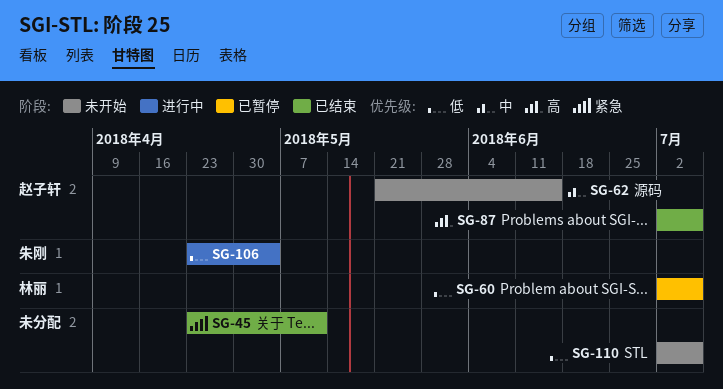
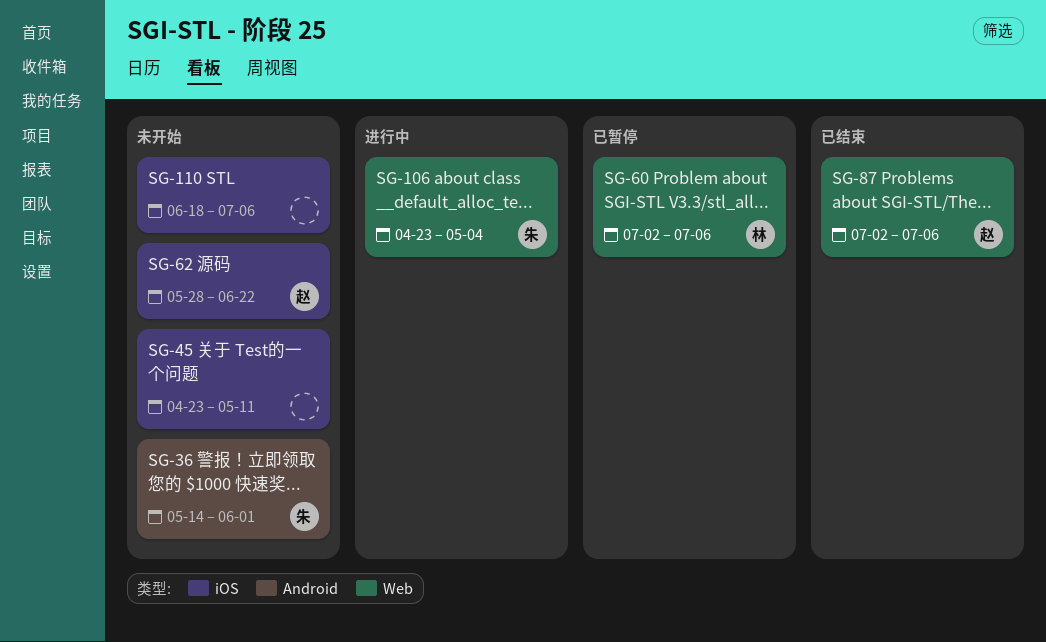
SG-36: none -> present
SG-45, status: 已结束 -> 未开始
SG-62, start: May 21 -> May 28
SG-62, due: Jun 15 -> Jun 22
SG-110, start: Jul 2 -> Jun 18

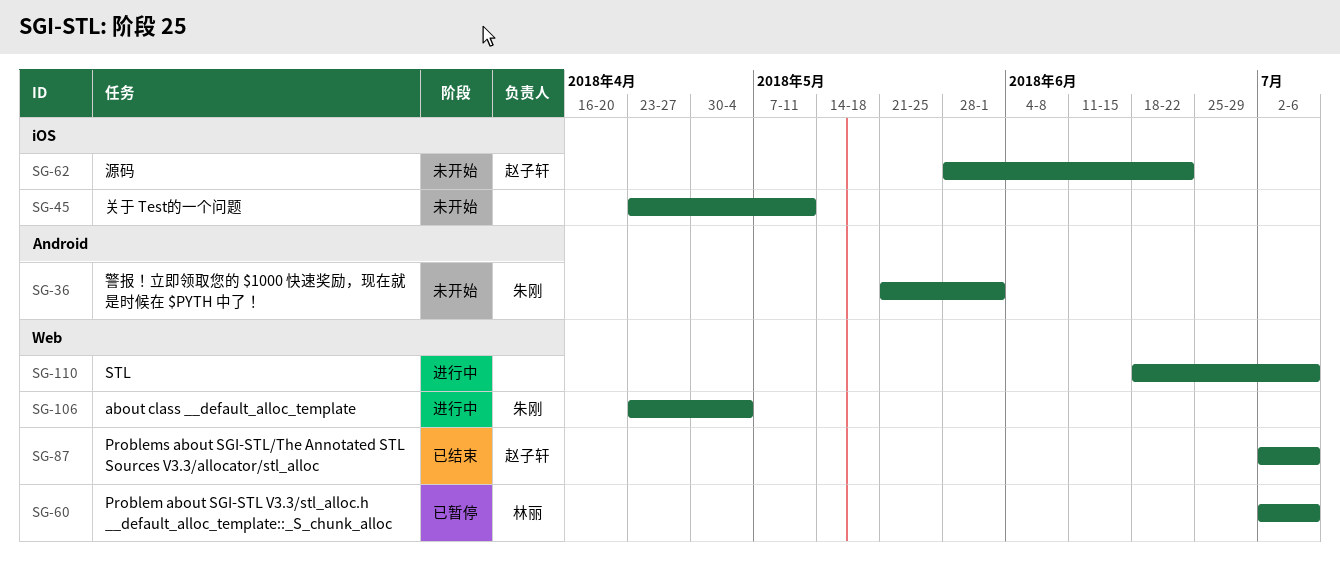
SG-36, start: May 14 -> May 21
SG-110, status: 未开始 -> 进行中
SG-110, label: iOS -> Web

